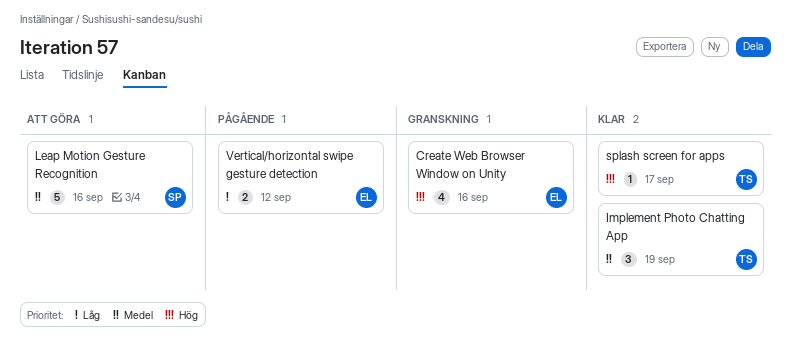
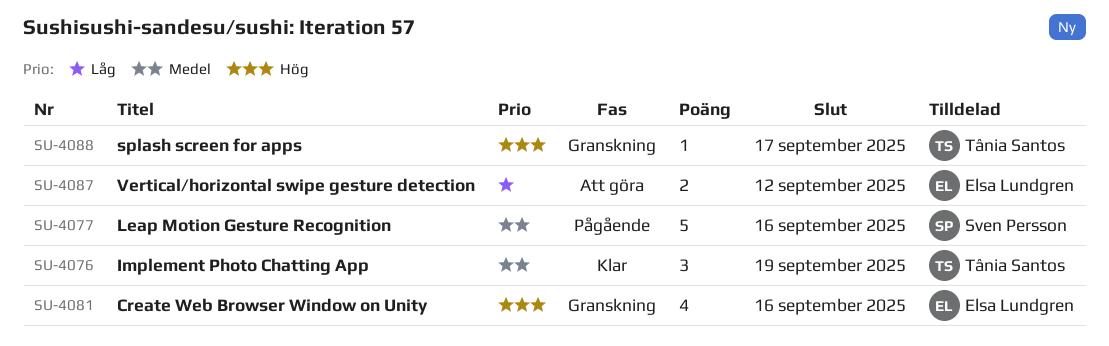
Leap Motion Gesture Recognition, status: Att göra -> Pågående
splash screen for apps, status: Klar -> Granskning
Vertical/horizontal swipe gesture detection, status: Pågående -> Att göra

